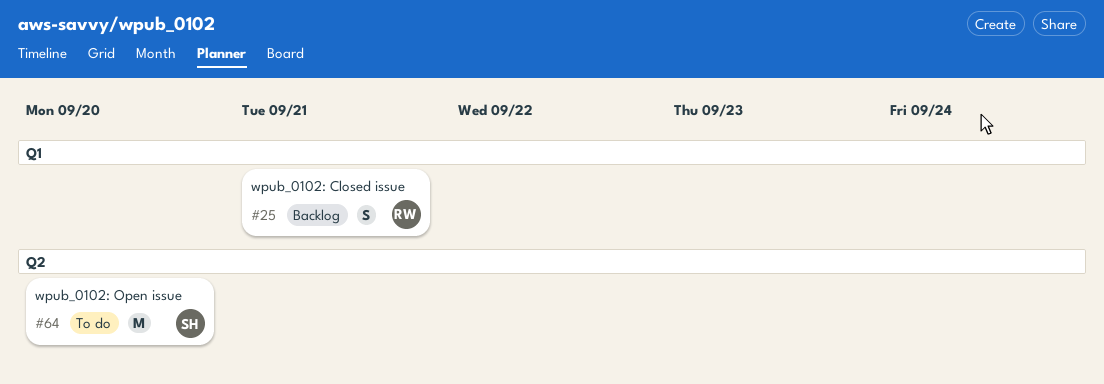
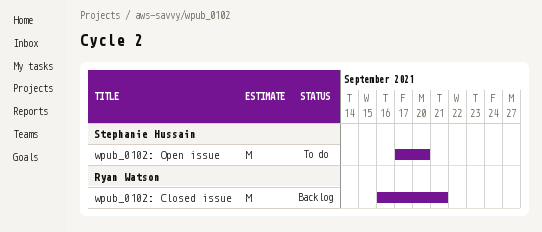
wpub_0102: Closed issue, estimate: S -> M

